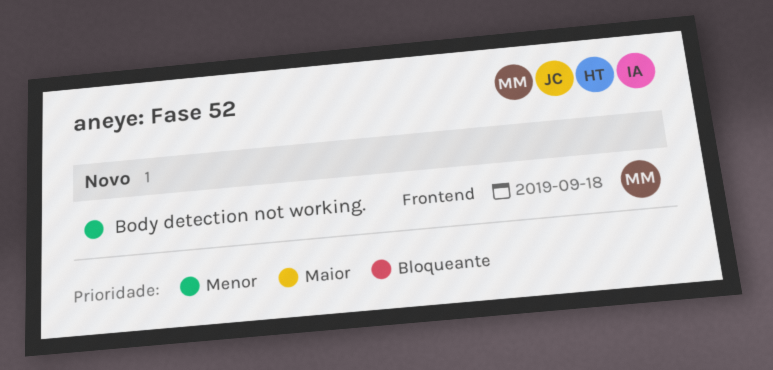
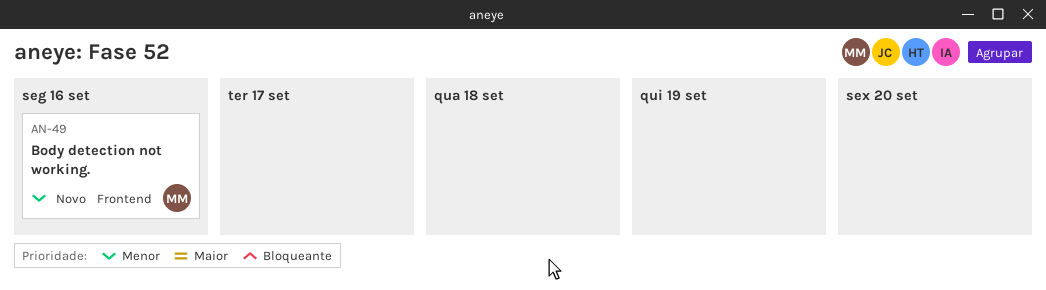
Body detection not working., due: Sep 18 -> Sep 16

